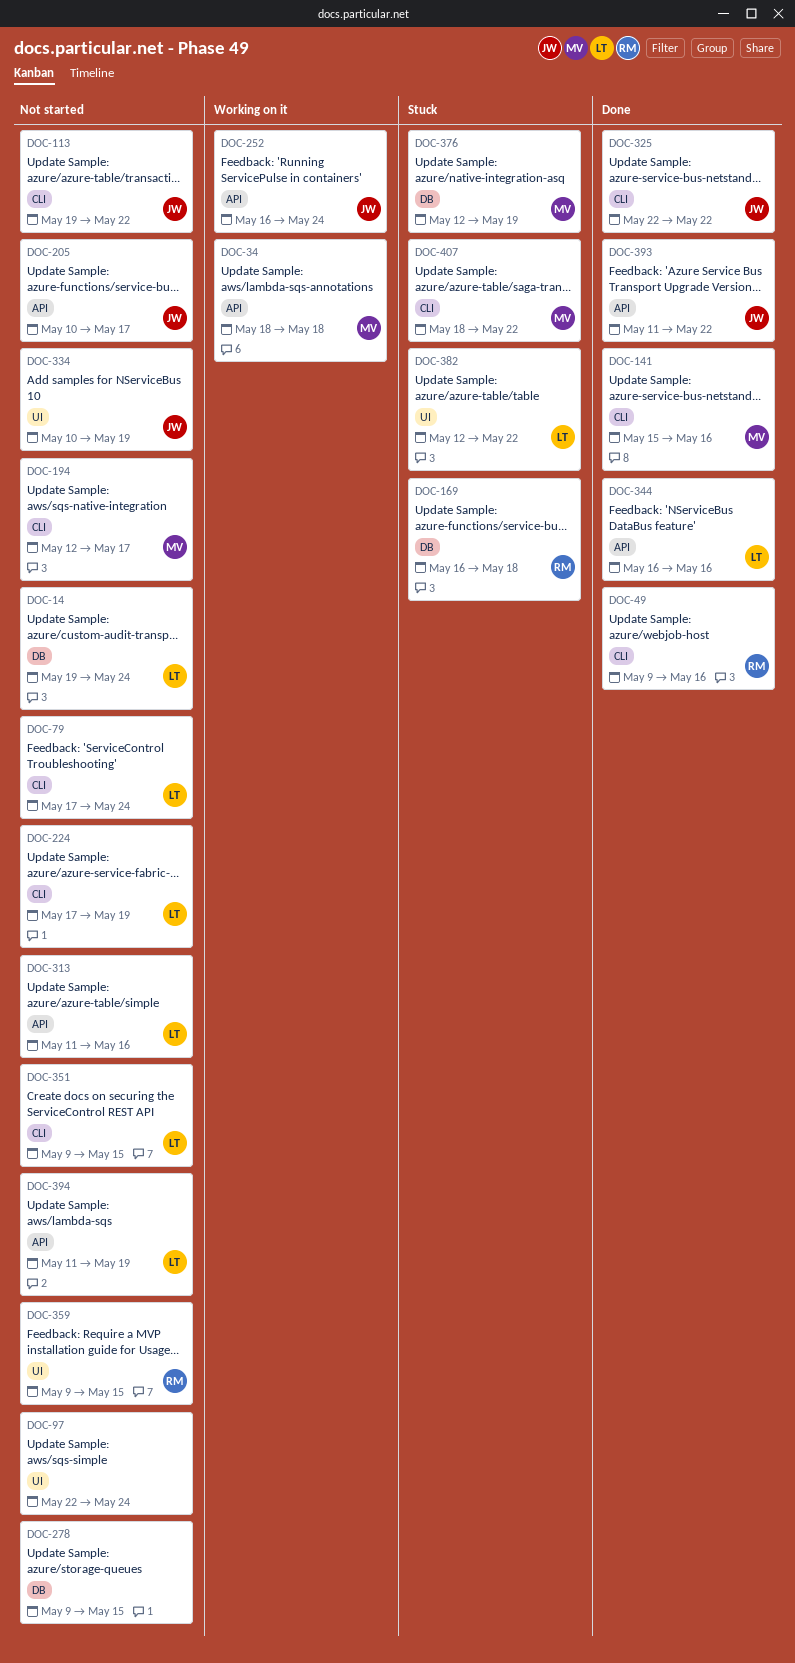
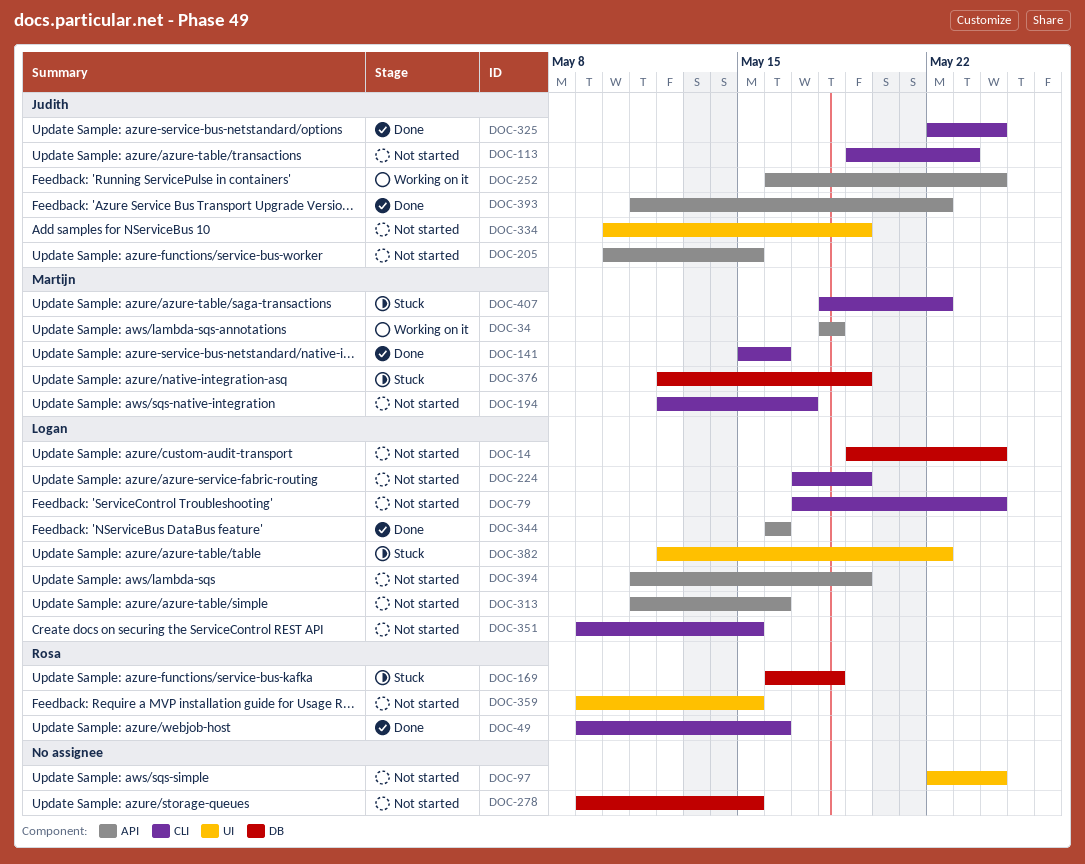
DOC-113, due: May 22 -> May 23
DOC-205, due: May 17 -> May 15
DOC-325, due: May 22 -> May 24

